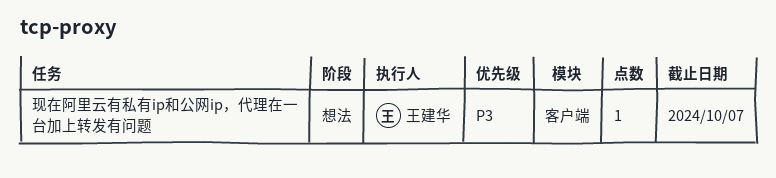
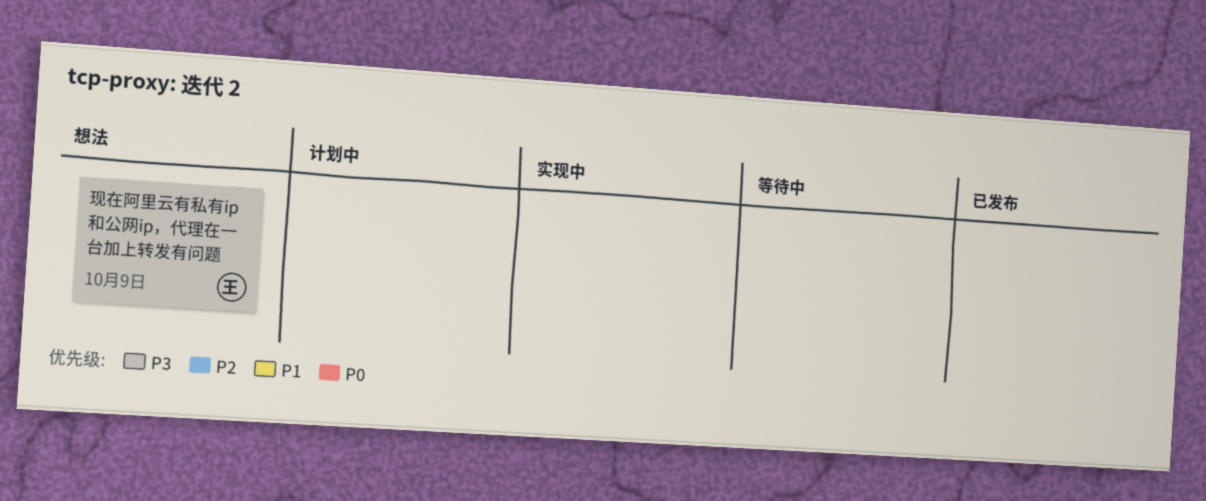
现在阿里云有私有ip和公网ip，代理在一台加上转发有问题, due: Oct 7 -> Oct 9

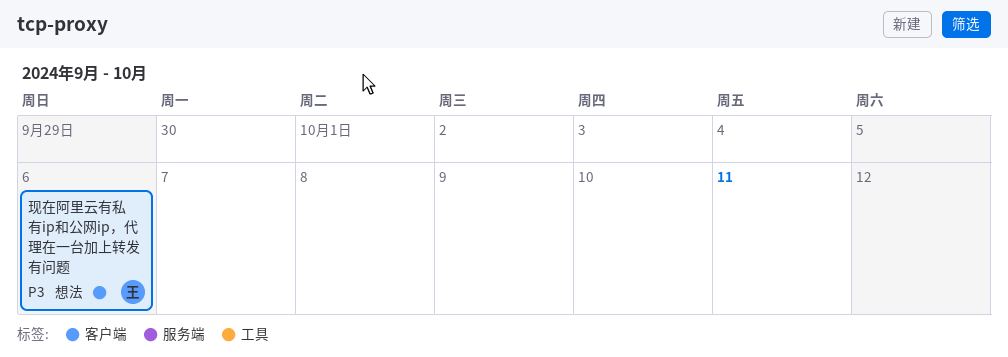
现在阿里云有私有ip和公网ip，代理在一台加上转发有问题, due: Oct 9 -> Oct 6

